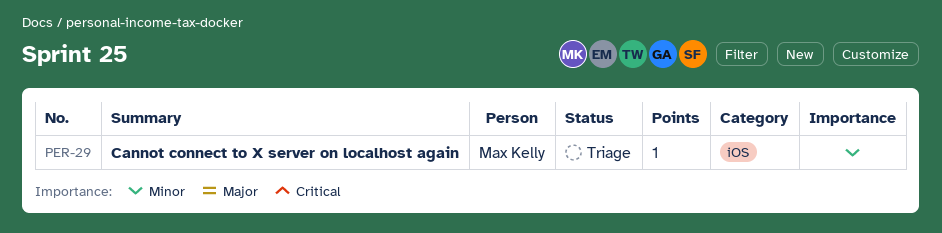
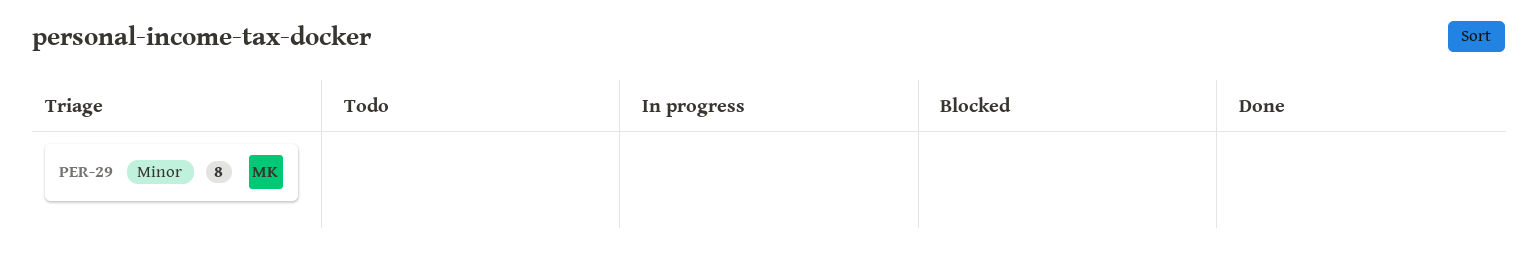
PER-29, estimate: 1 -> 8

